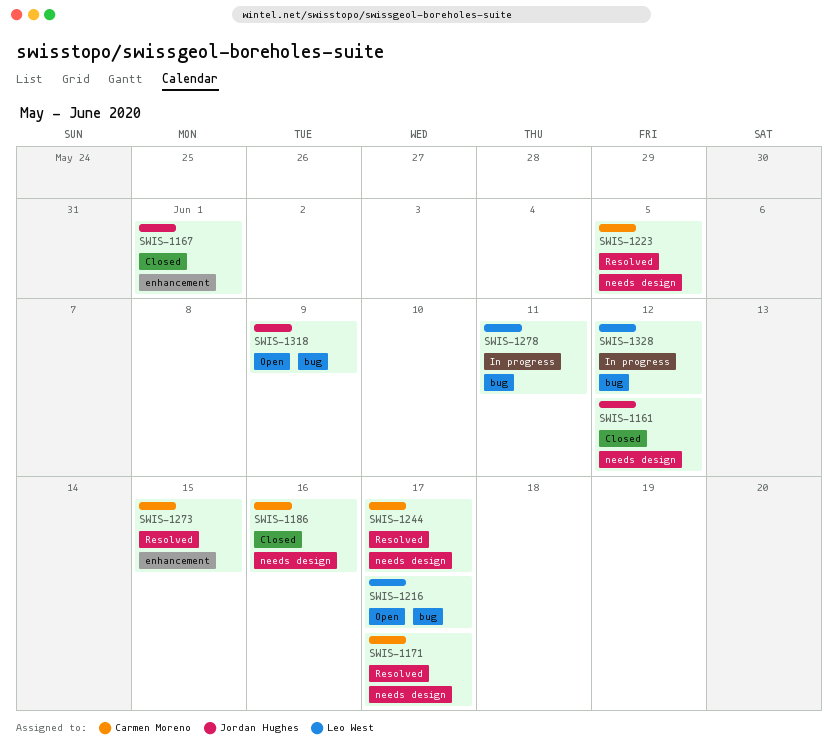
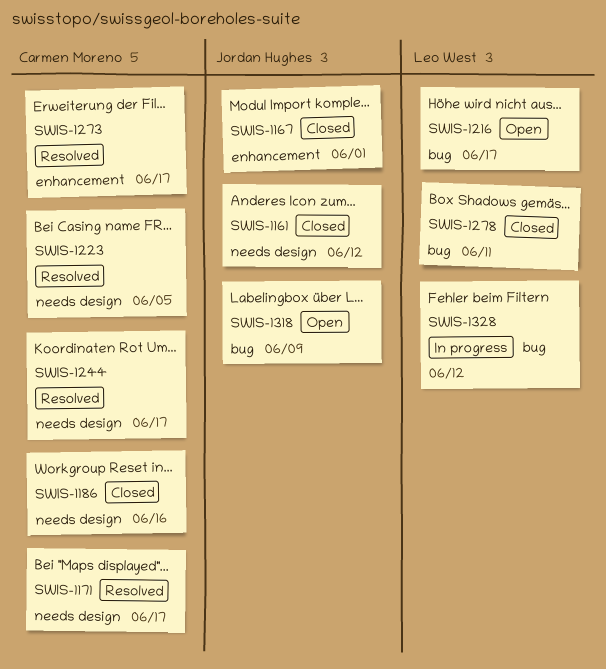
SWIS-1273, due: Jun 15 -> Jun 17
SWIS-1278, status: In progress -> Closed

